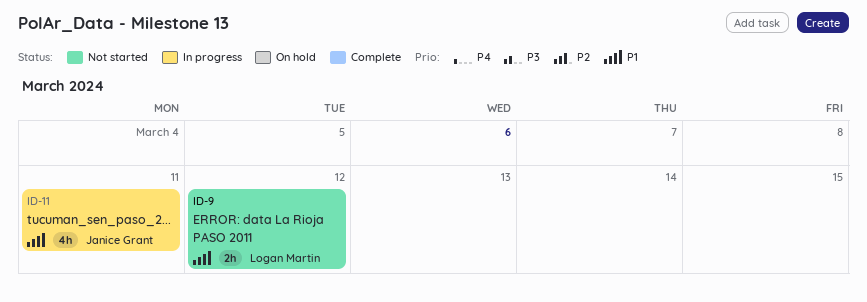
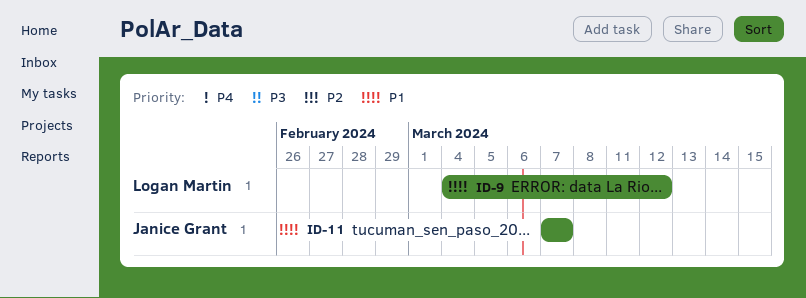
ID-11, due: Mar 11 -> Mar 7

